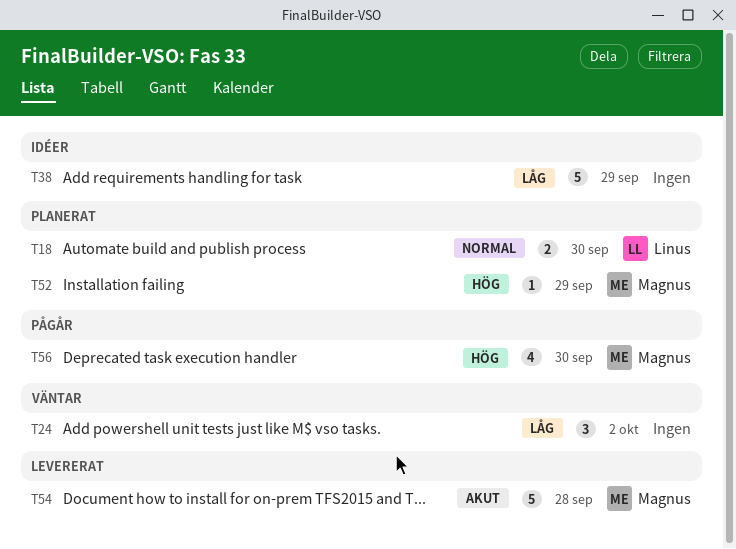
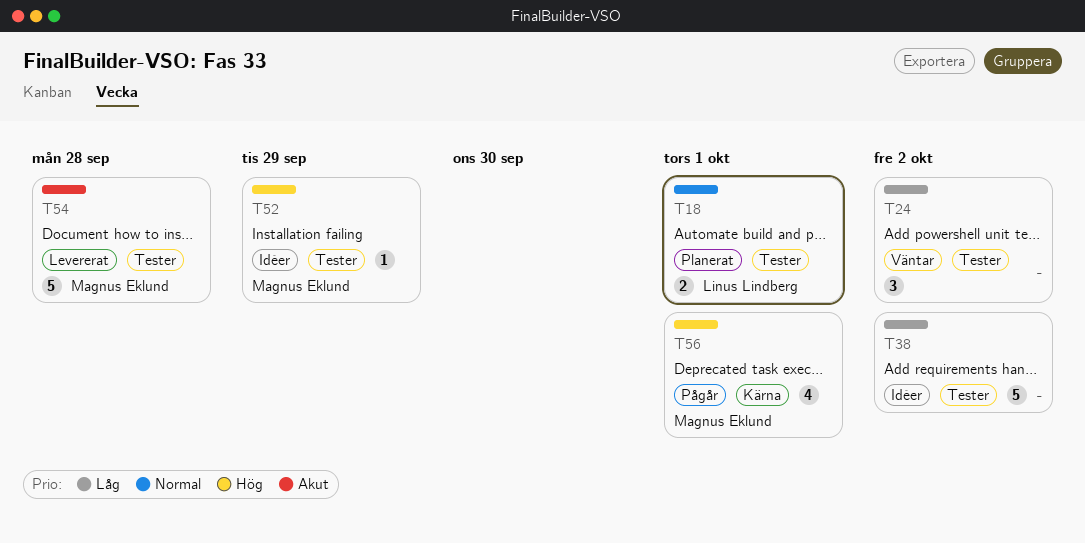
T18, due: Sep 30 -> Oct 1
T38, due: Sep 29 -> Oct 2
T52, status: Planerat -> Idéer
T56, due: Sep 30 -> Oct 1

